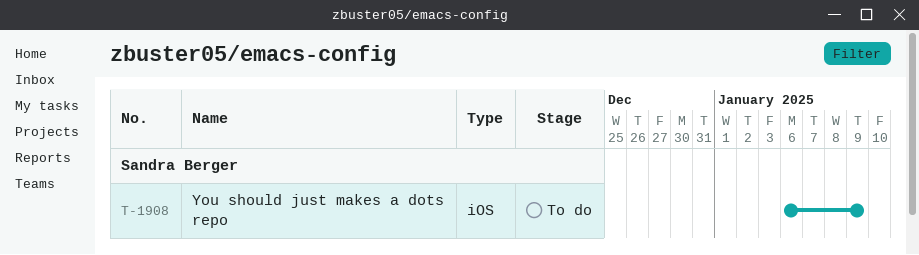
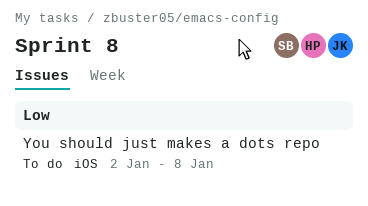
You should just makes a dots repo, start: Jan 6 -> Jan 2
You should just makes a dots repo, due: Jan 9 -> Jan 8

